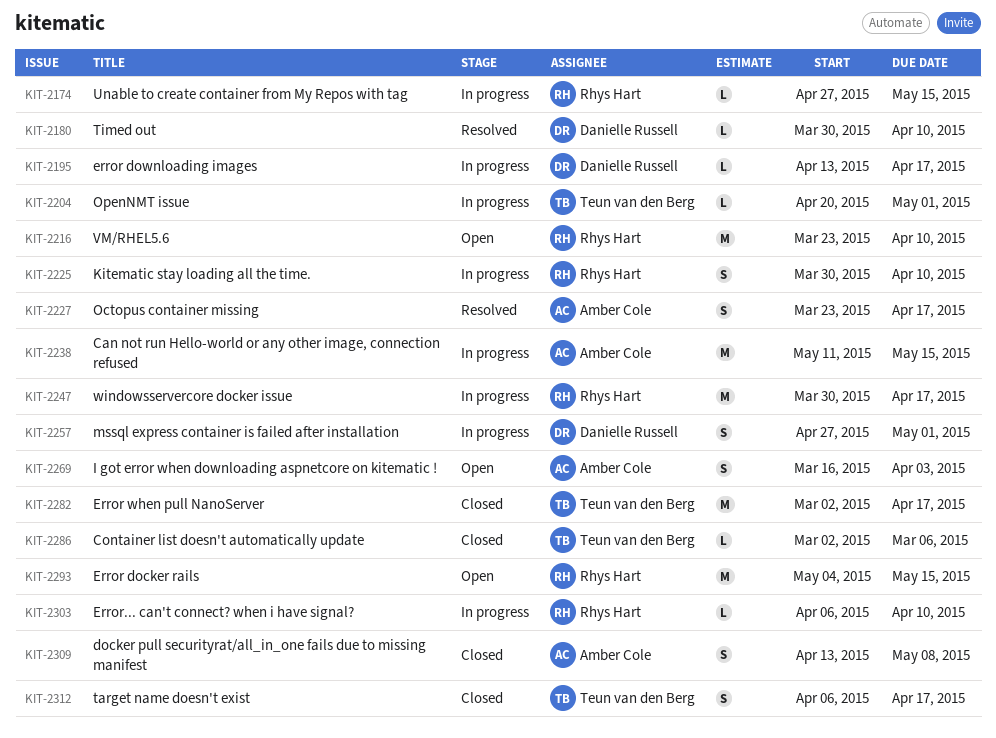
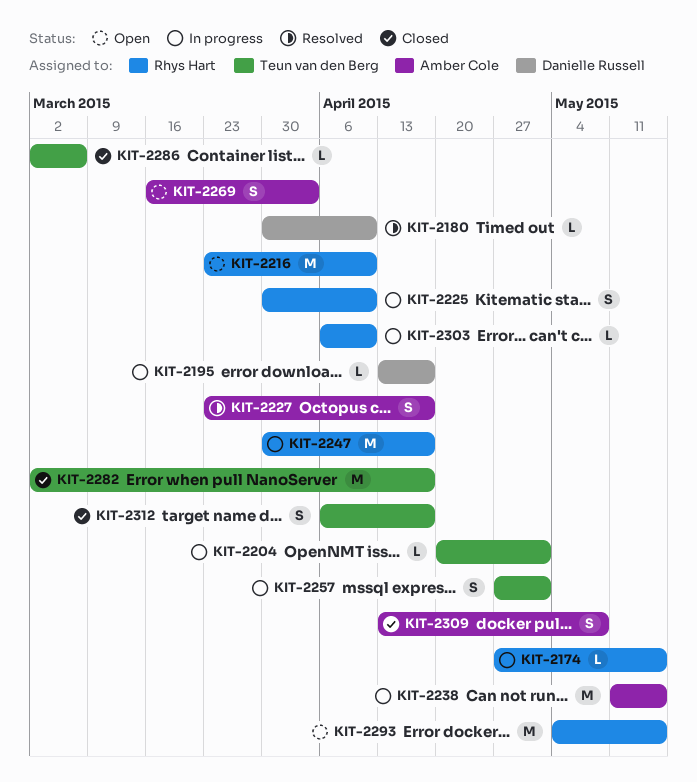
KIT-2257, owner: Danielle Russell -> Teun van den Berg

